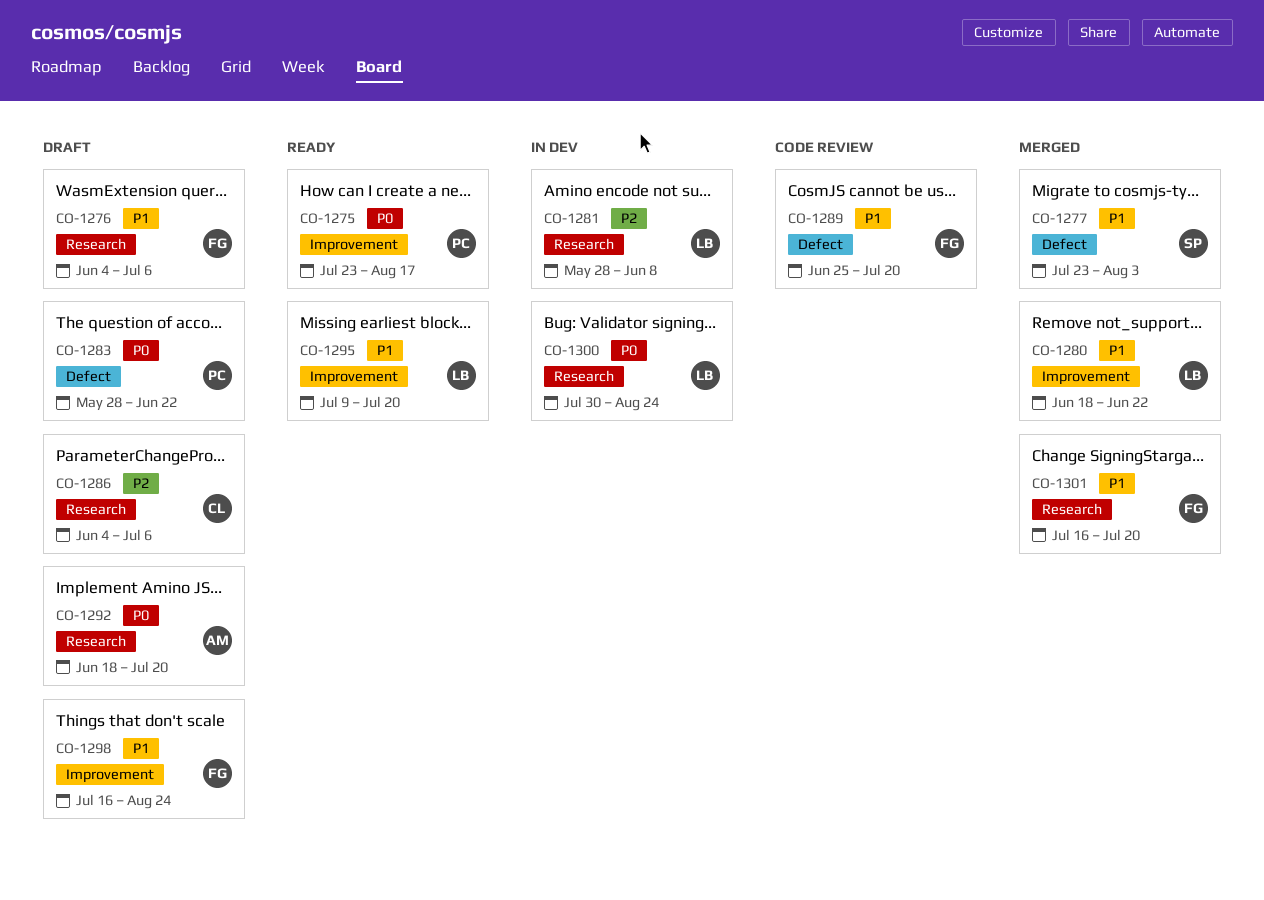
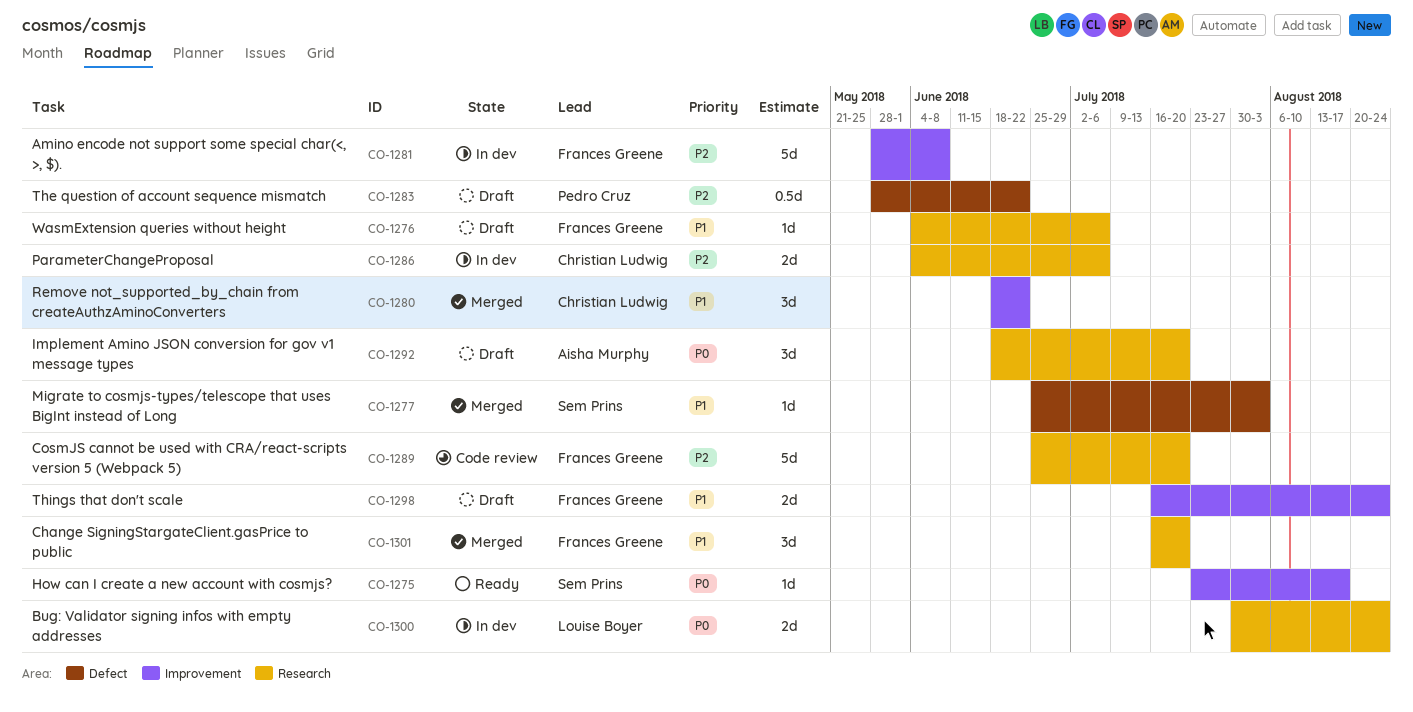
CO-1275, owner: Pedro Cruz -> Sem Prins
CO-1277, start: Jul 23 -> Jun 25
CO-1280, owner: Louise Boyer -> Christian Ludwig
CO-1281, owner: Louise Boyer -> Frances Greene
CO-1281, label: Research -> Improvement
CO-1283, priority: P0 -> P2
CO-1286, status: Draft -> In dev
CO-1289, priority: P1 -> P2
CO-1289, label: Defect -> Research
CO-1295: present -> none

